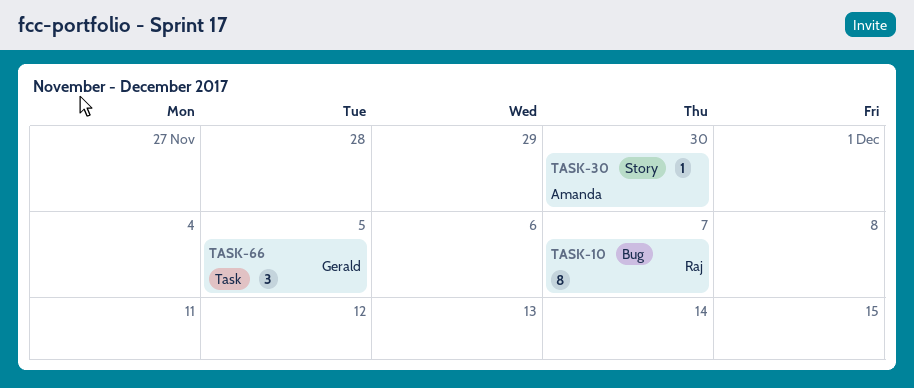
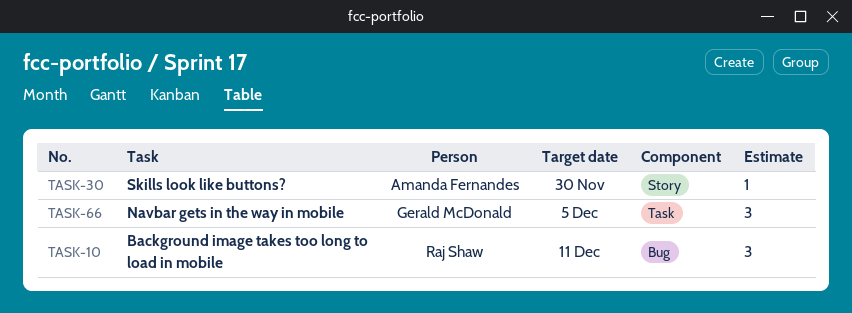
TASK-10, estimate: 8 -> 3
TASK-10, due: Dec 7 -> Dec 11

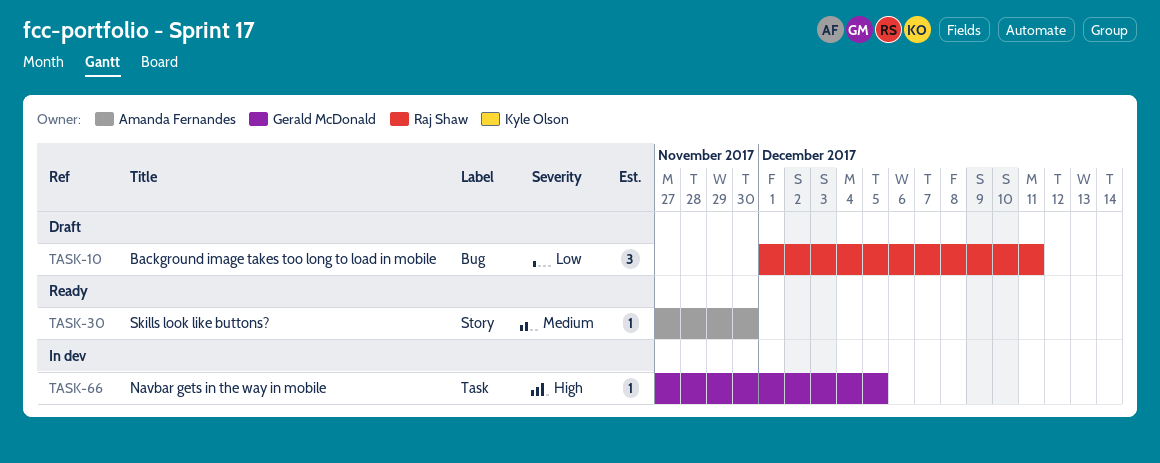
TASK-66, estimate: 3 -> 1

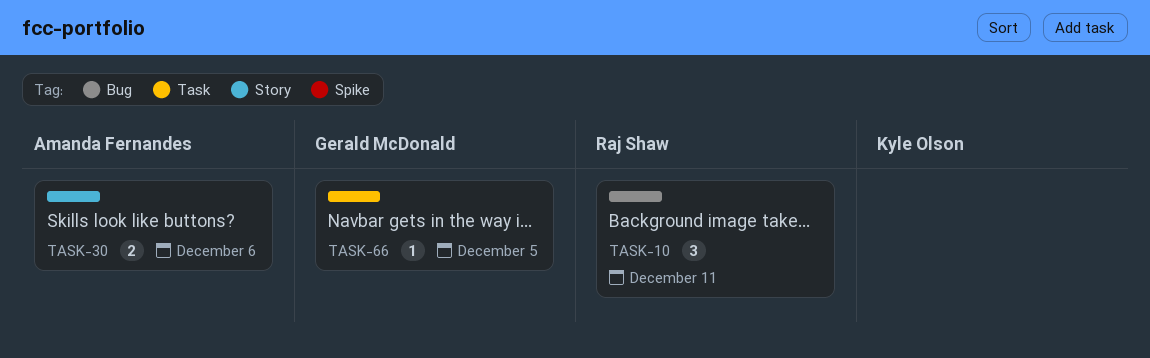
TASK-30, estimate: 1 -> 2
TASK-30, due: Nov 30 -> Dec 6

